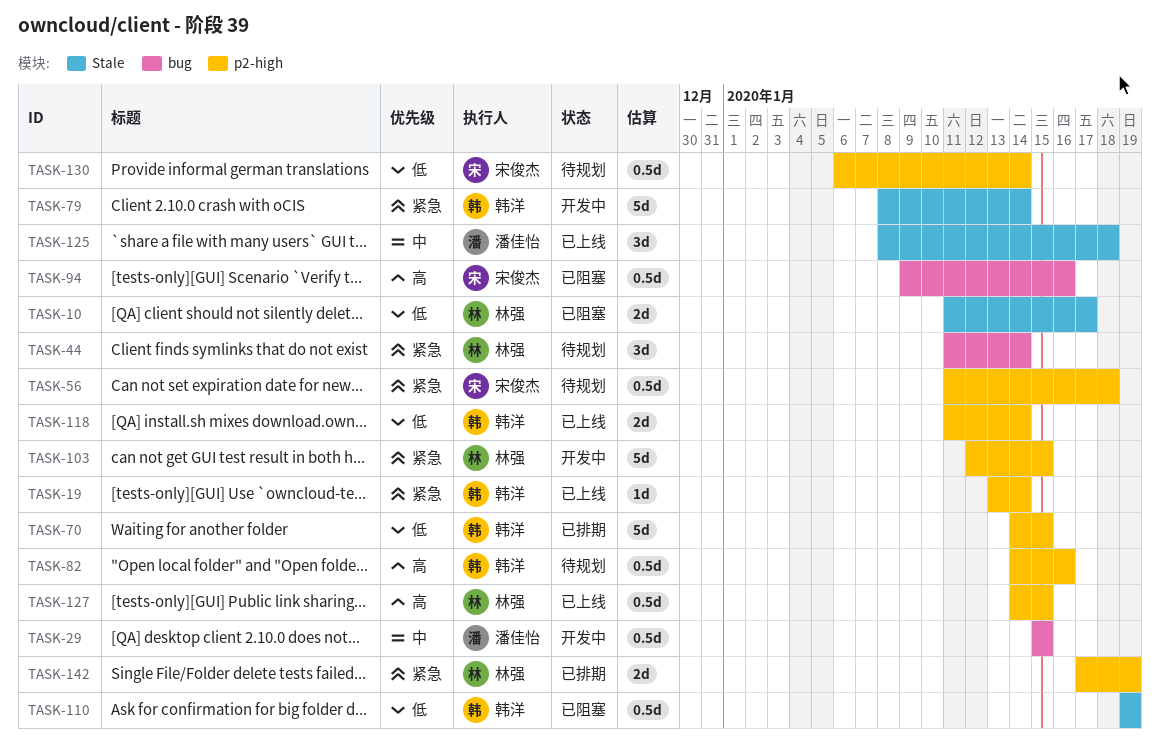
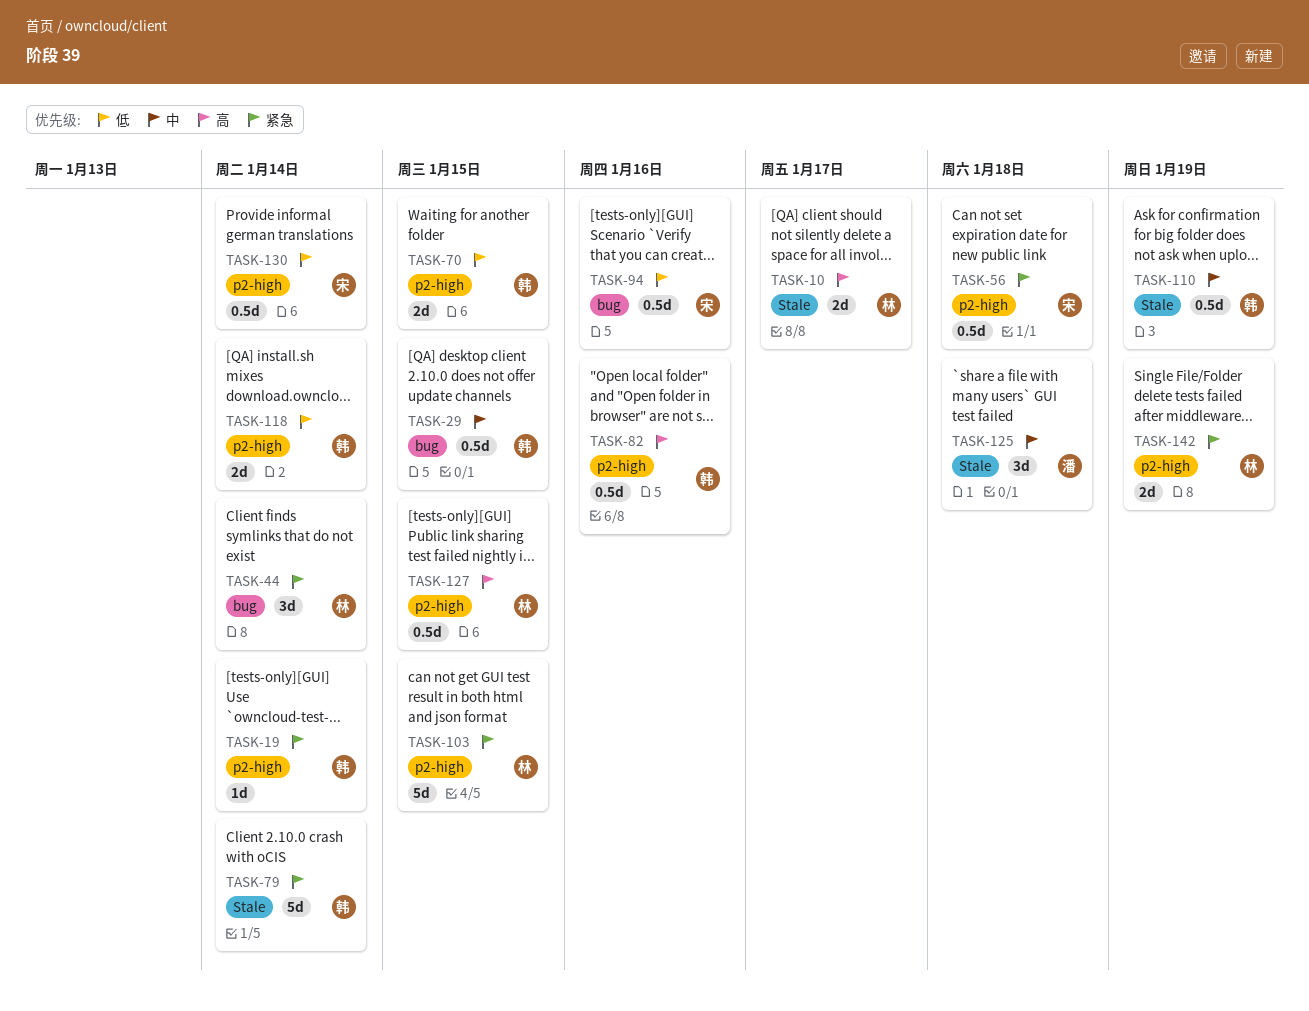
TASK-10, priority: 低 -> 高
TASK-29, owner: 潘佳怡 -> 韩洋
TASK-70, estimate: 5d -> 2d
TASK-94, priority: 高 -> 低
TASK-110, priority: 低 -> 中

